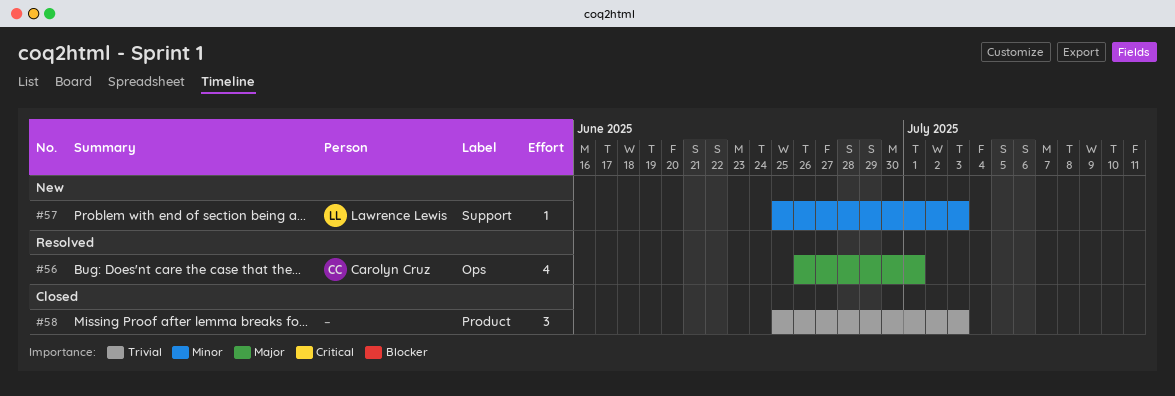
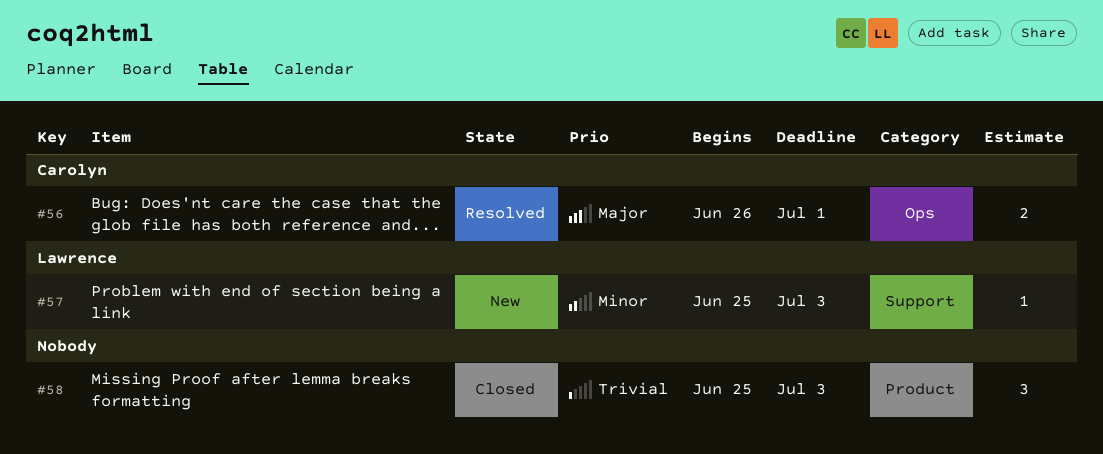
#56, estimate: 4 -> 2

